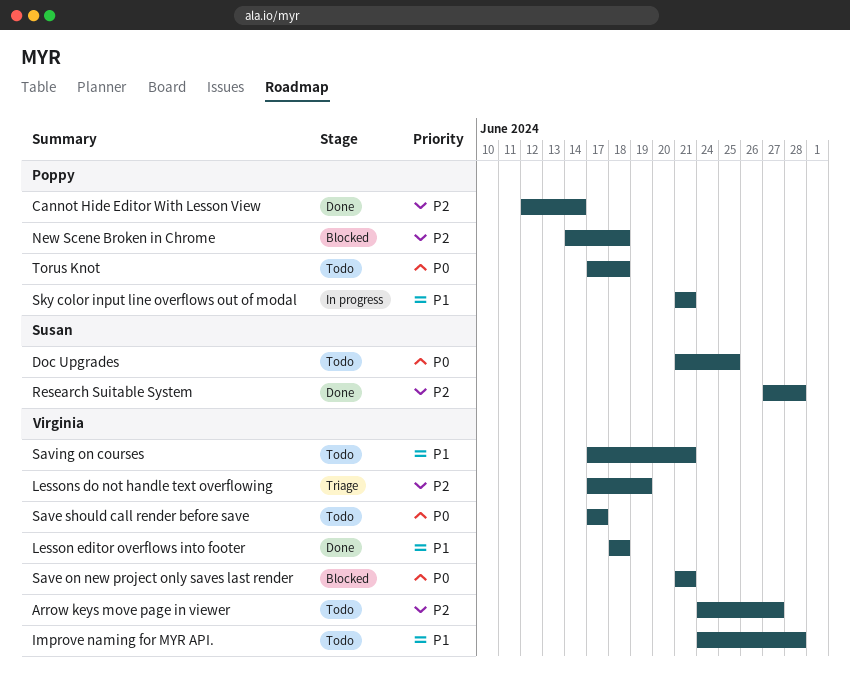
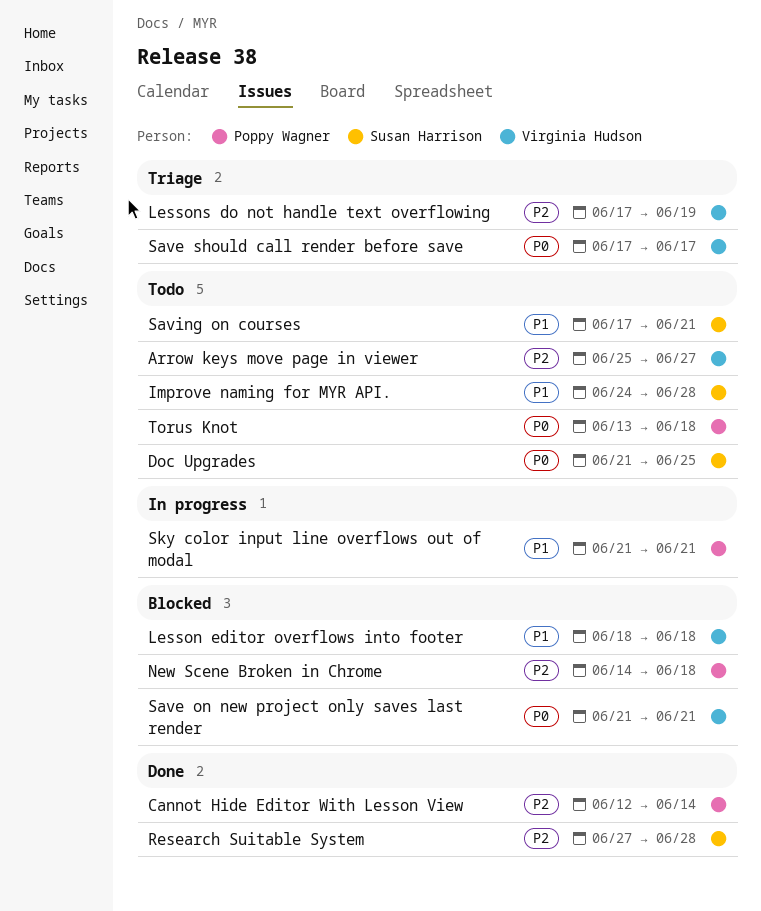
Arrow keys move page in viewer, start: Jun 24 -> Jun 25
Improve naming for MYR API., owner: Virginia Hudson -> Susan Harrison
Lesson editor overflows into footer, status: Done -> Blocked
Save should call render before save, status: Todo -> Triage
Saving on courses, owner: Virginia Hudson -> Susan Harrison
Torus Knot, start: Jun 17 -> Jun 13

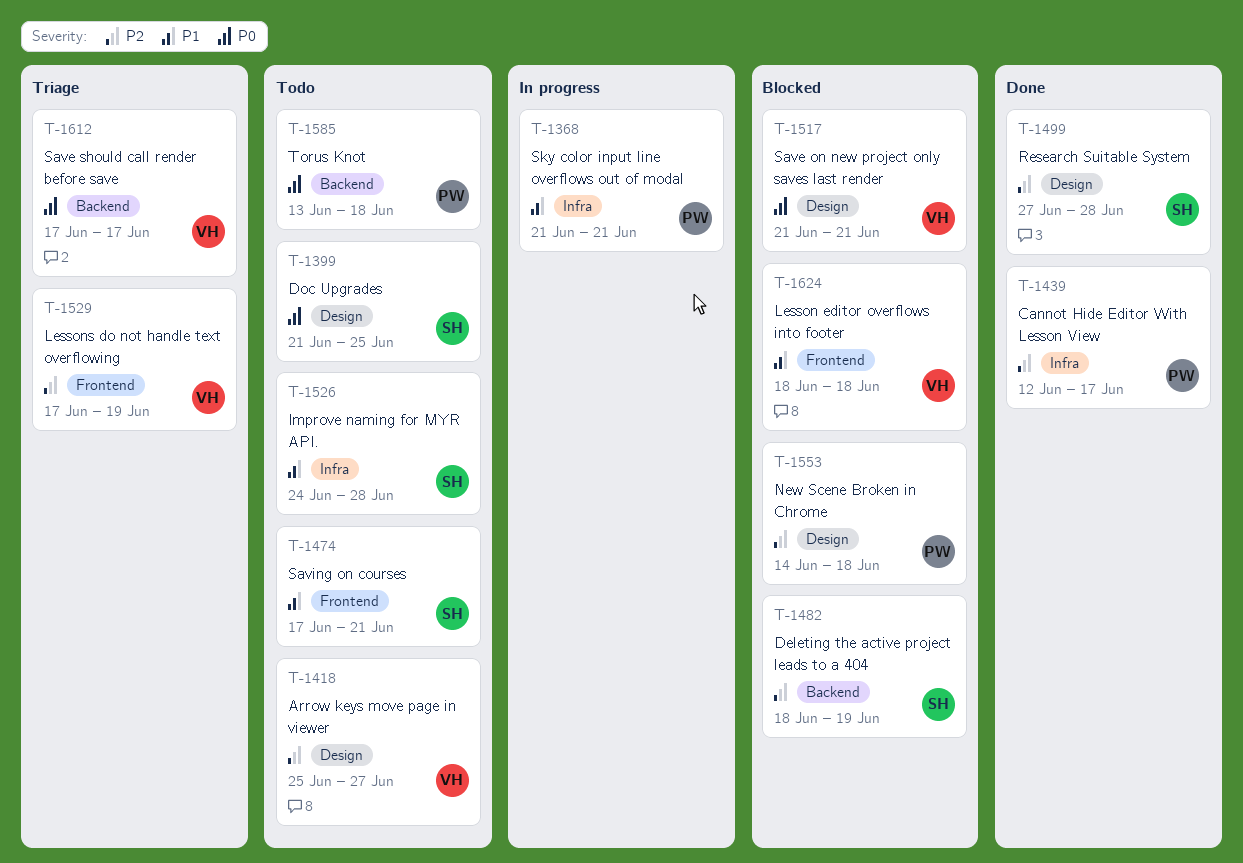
Cannot Hide Editor With Lesson View, due: Jun 14 -> Jun 17
Deleting the active project leads to a 404: none -> present

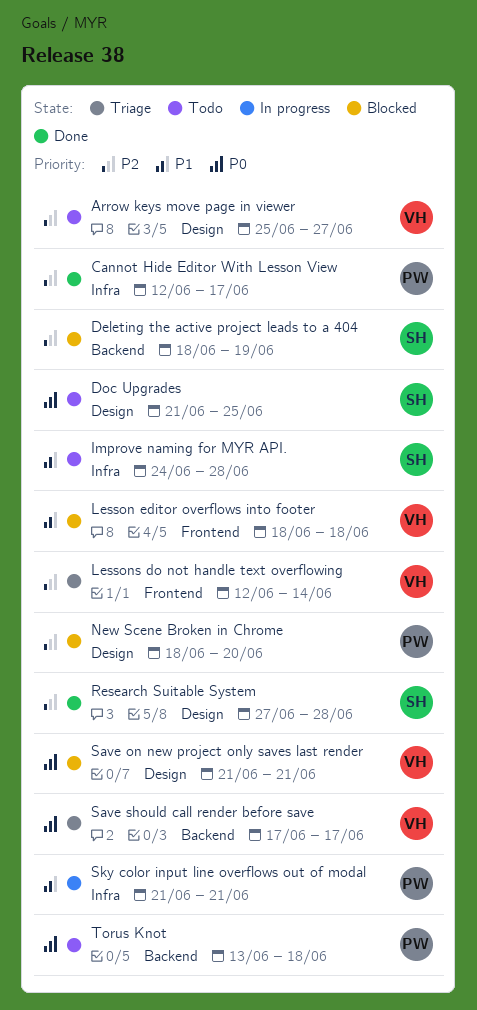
Lessons do not handle text overflowing, start: Jun 17 -> Jun 12
Lessons do not handle text overflowing, due: Jun 19 -> Jun 14
New Scene Broken in Chrome, start: Jun 14 -> Jun 18
New Scene Broken in Chrome, due: Jun 18 -> Jun 20
Saving on courses: present -> none

